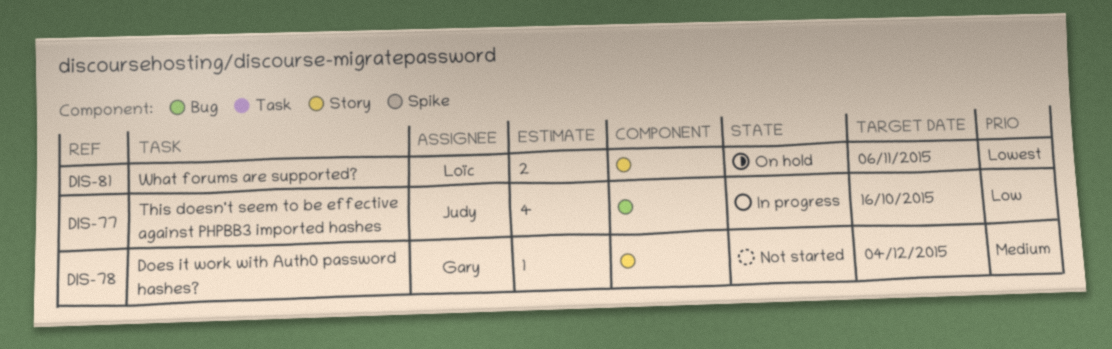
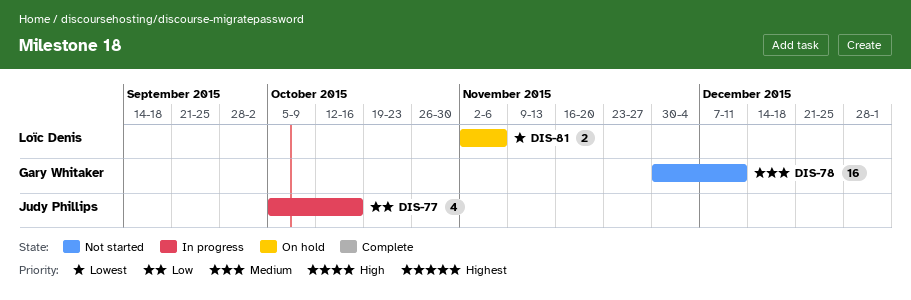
DIS-78, estimate: 1 -> 16
DIS-78, due: Dec 4 -> Dec 11

